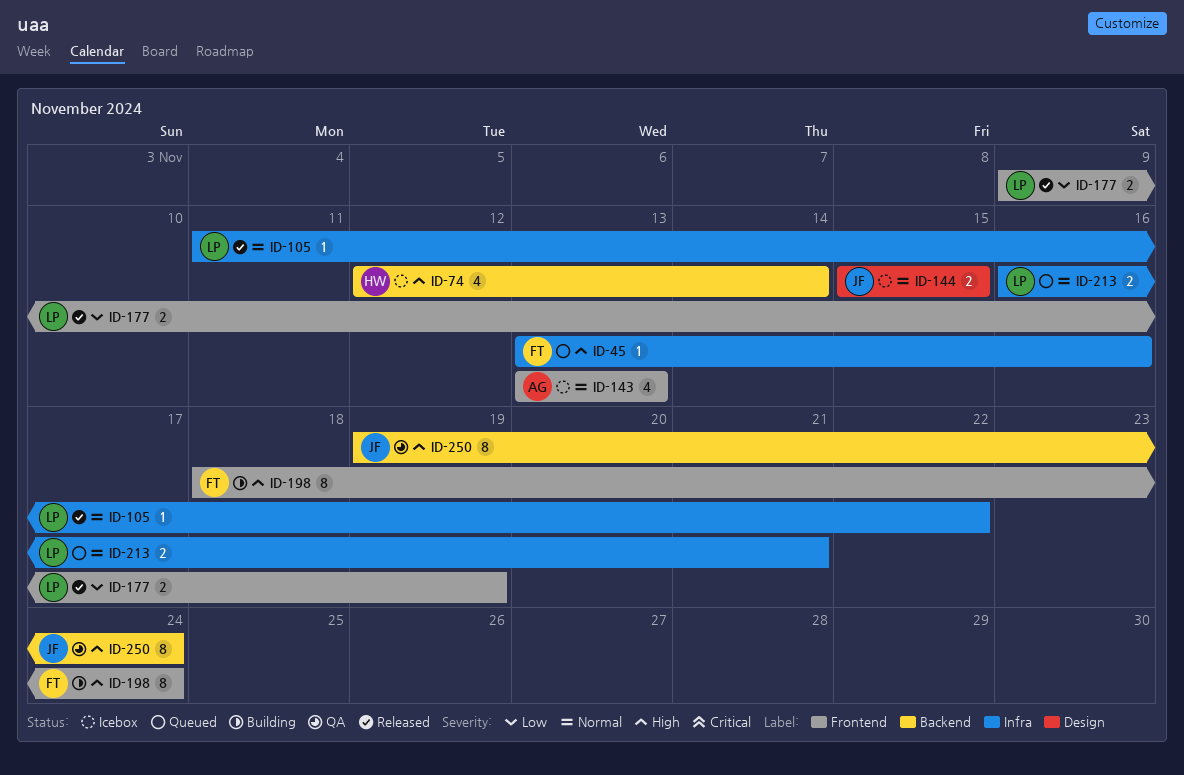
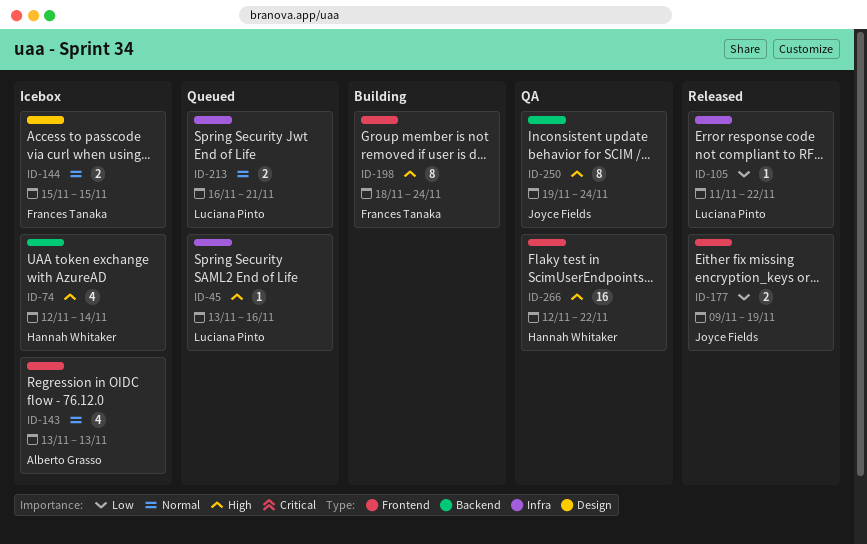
ID-45, owner: Frances Tanaka -> Luciana Pinto
ID-105, priority: Normal -> Low
ID-144, owner: Joyce Fields -> Frances Tanaka
ID-177, owner: Luciana Pinto -> Joyce Fields
ID-266: none -> present

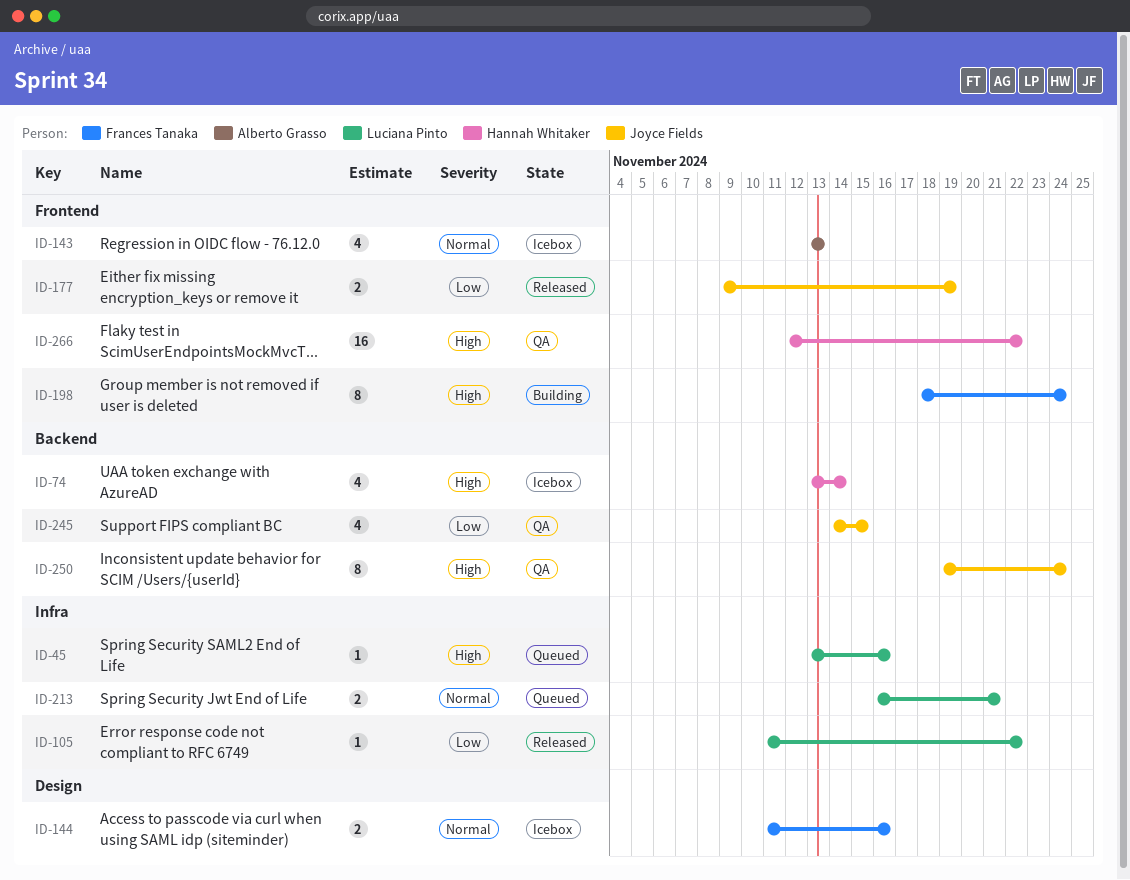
ID-74, start: Nov 12 -> Nov 13
ID-144, start: Nov 15 -> Nov 11
ID-144, due: Nov 15 -> Nov 16
ID-245: none -> present

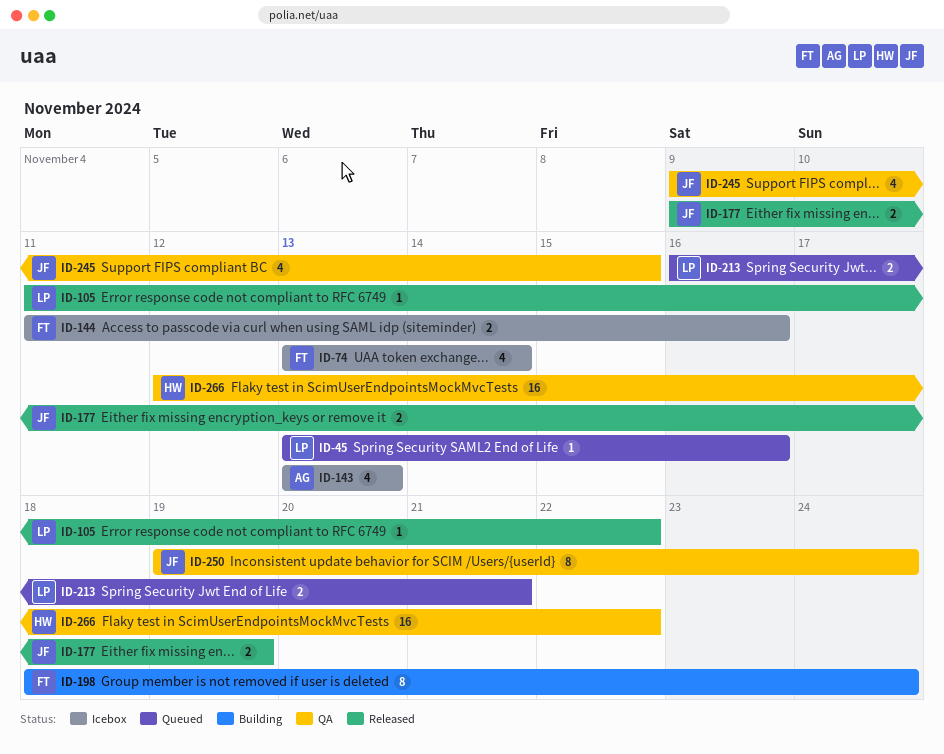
ID-74, owner: Hannah Whitaker -> Frances Tanaka
ID-245, start: Nov 14 -> Nov 9

